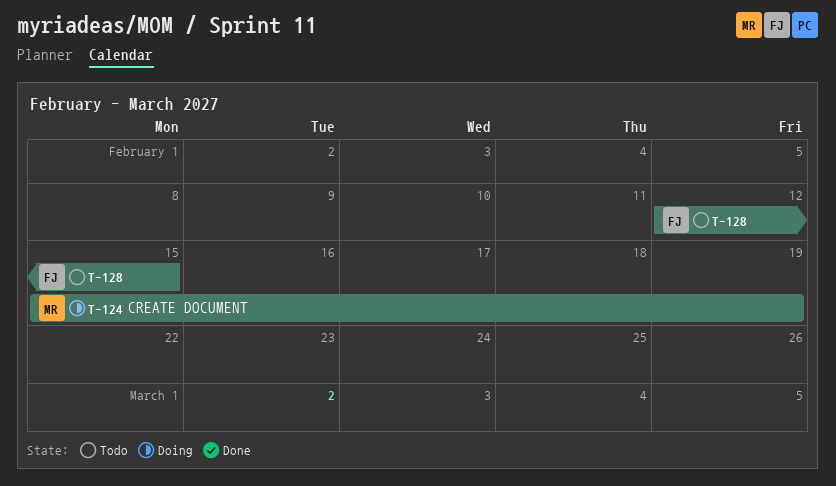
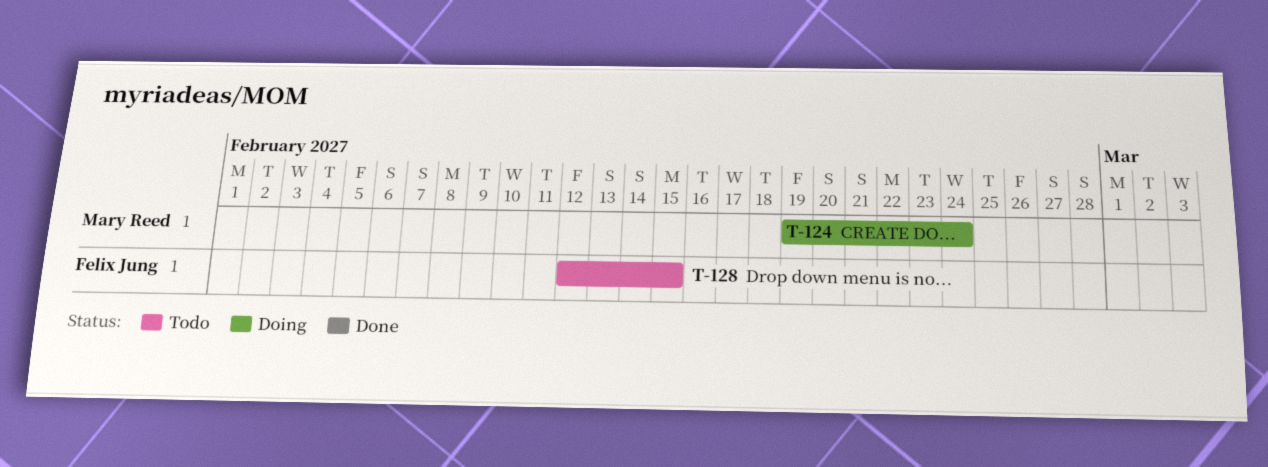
T-124, start: Feb 15 -> Feb 19
T-124, due: Feb 19 -> Feb 24

